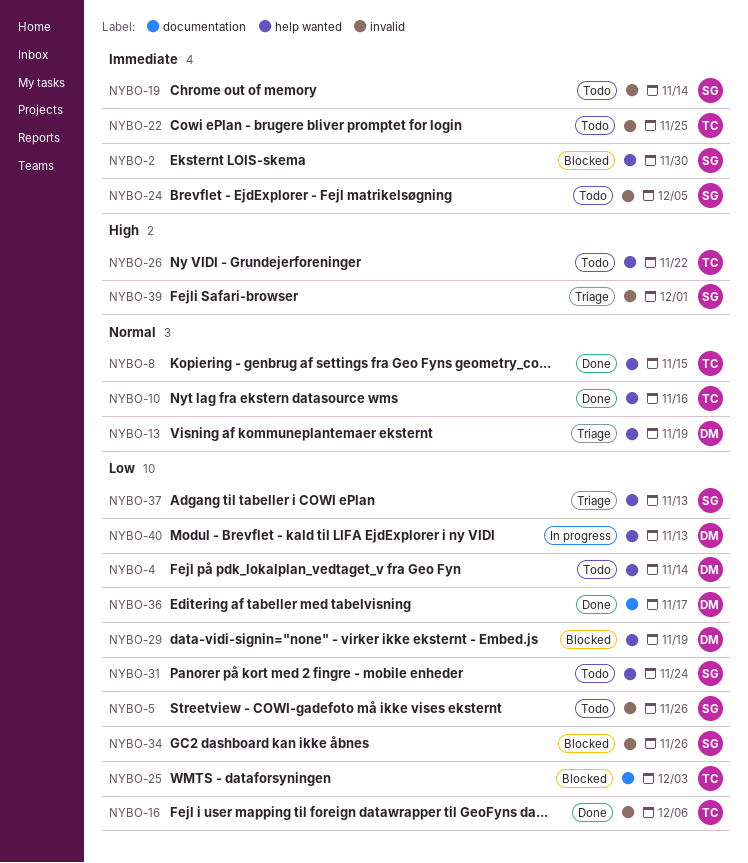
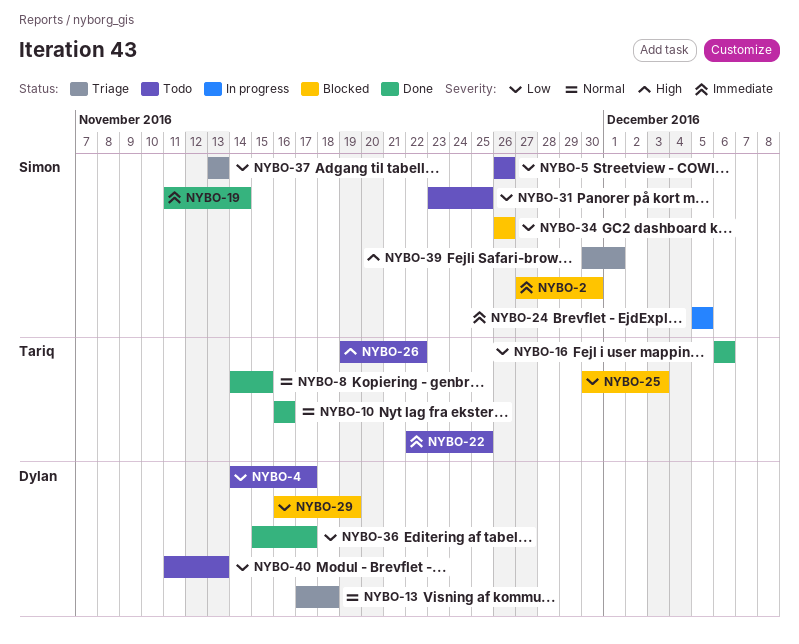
NYBO-4, due: Nov 14 -> Nov 17
NYBO-13, due: Nov 19 -> Nov 18
NYBO-19, status: Todo -> Done
NYBO-24, status: Todo -> In progress
NYBO-31, due: Nov 24 -> Nov 25
NYBO-40, status: In progress -> Todo

